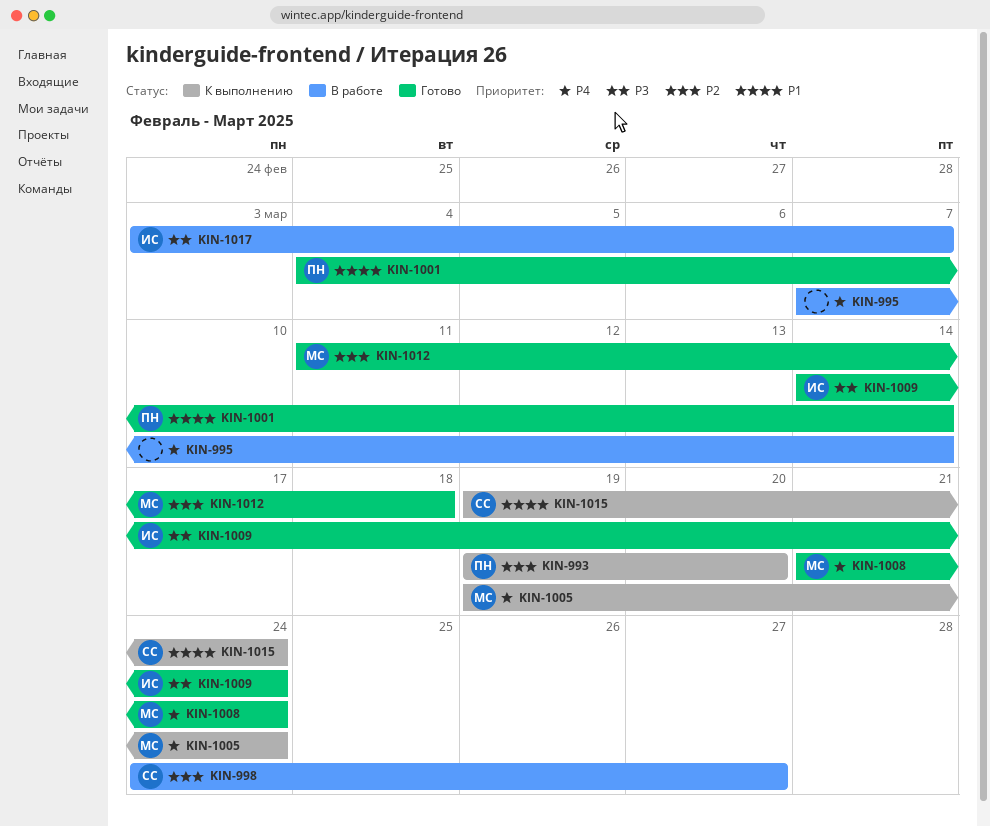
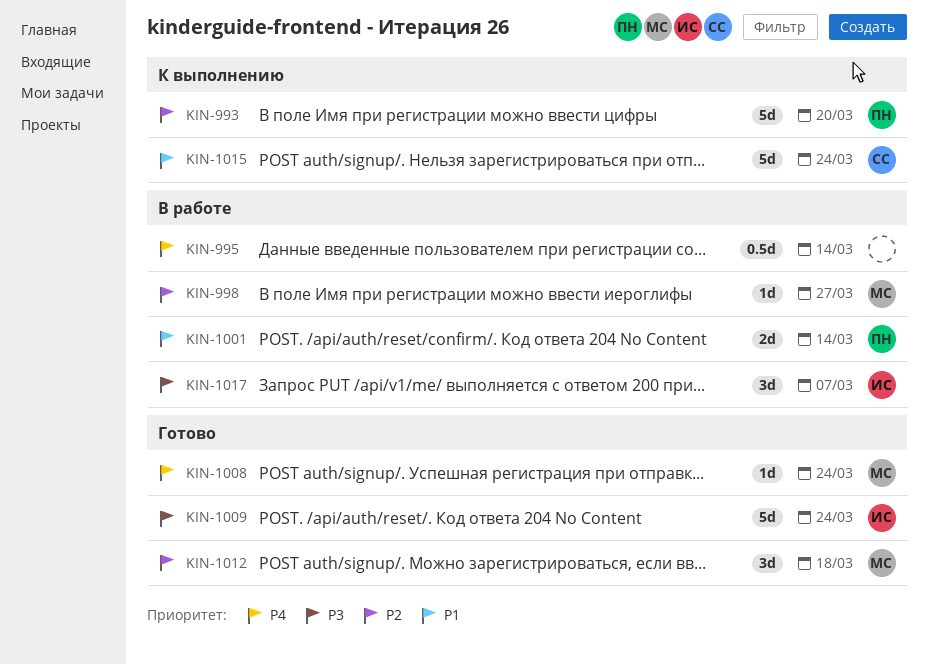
KIN-998, owner: СС -> МС
KIN-1001, status: Готово -> В работе
KIN-1005: present -> none

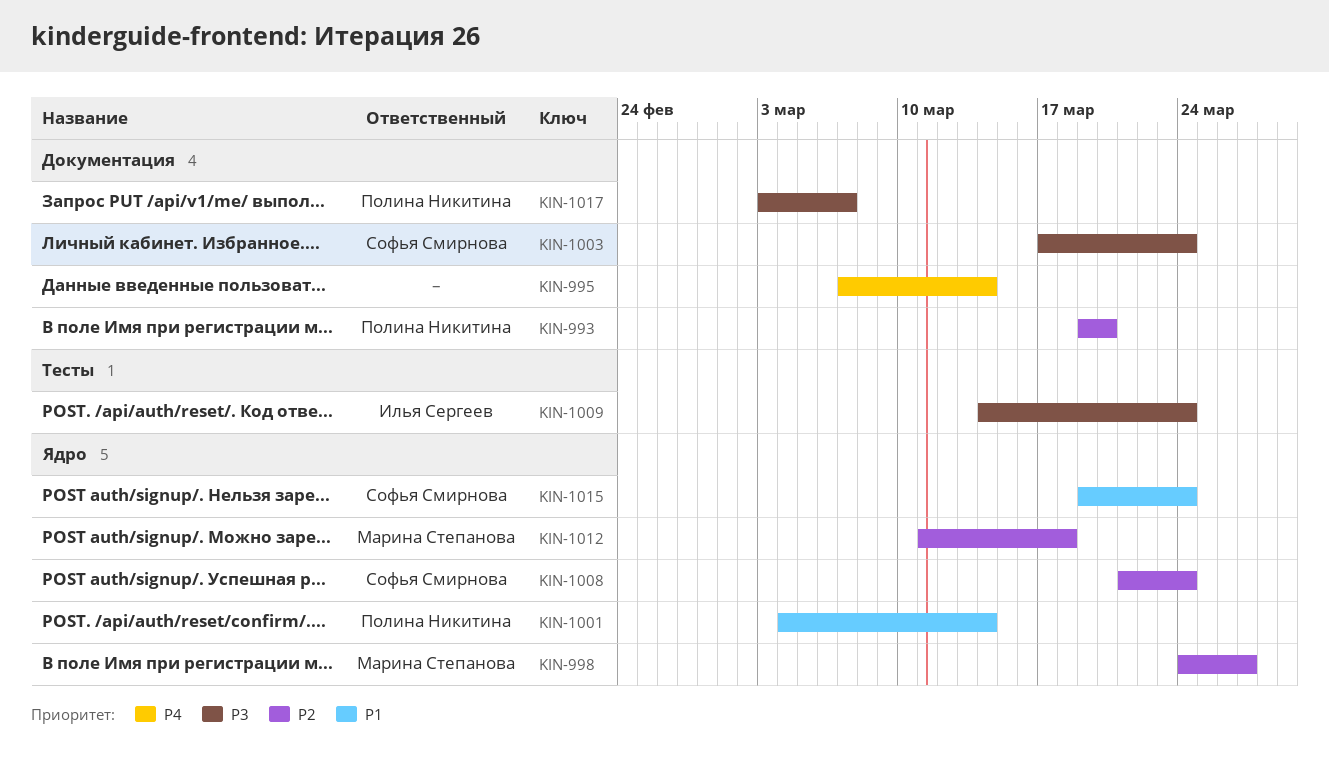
KIN-1003: none -> present
KIN-1008, owner: Марина Степанова -> Софья Смирнова
KIN-1008, priority: P4 -> P2
KIN-1017, owner: Илья Сергеев -> Полина Никитина

